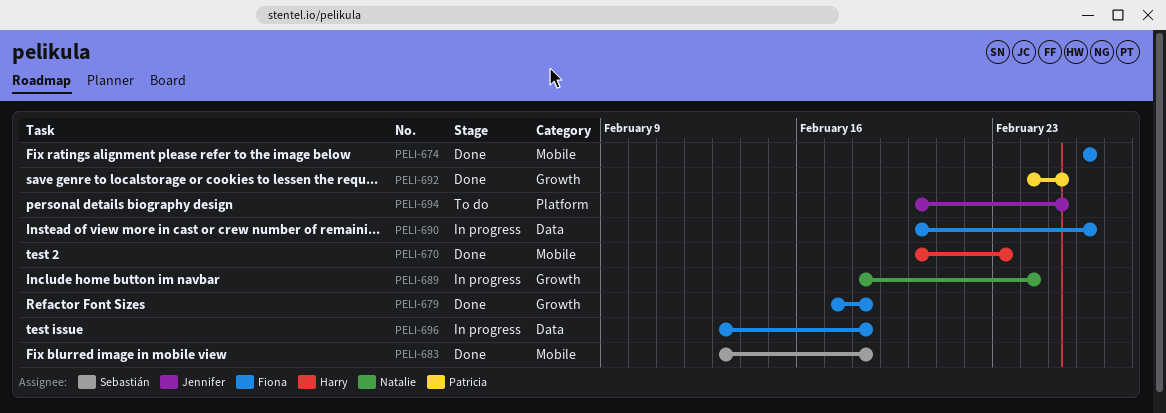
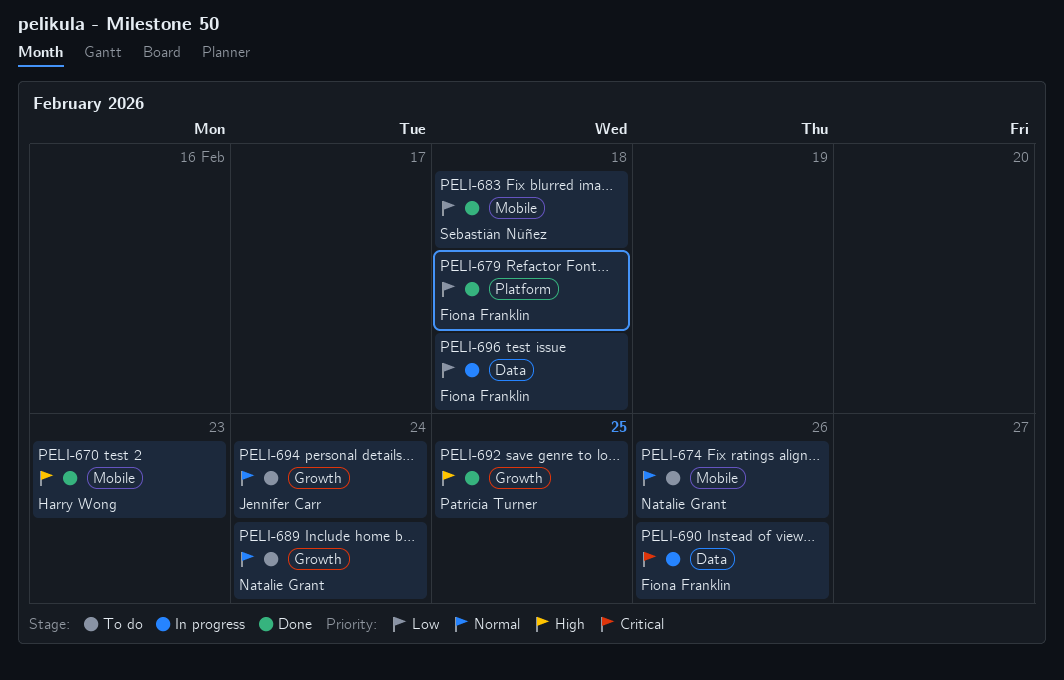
PELI-674, status: Done -> To do
PELI-674, owner: Fiona Franklin -> Natalie Grant
PELI-679, label: Growth -> Platform
PELI-689, status: In progress -> To do
PELI-694, label: Platform -> Growth
PELI-694, due: Feb 25 -> Feb 24

